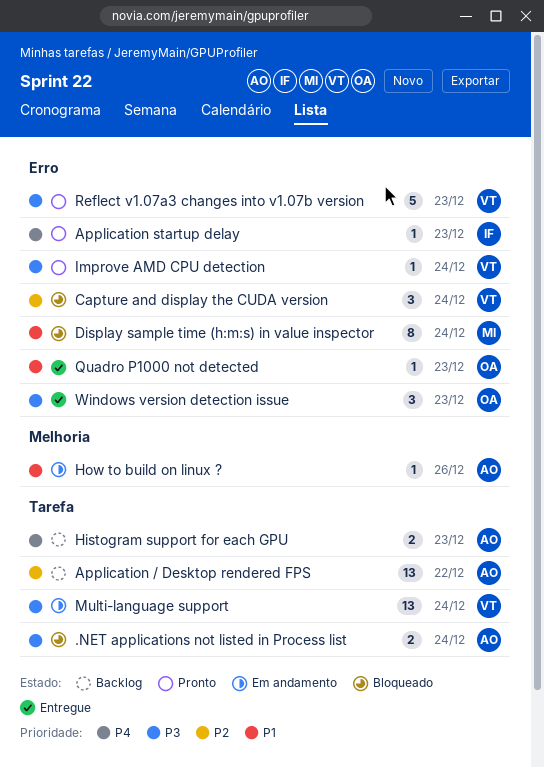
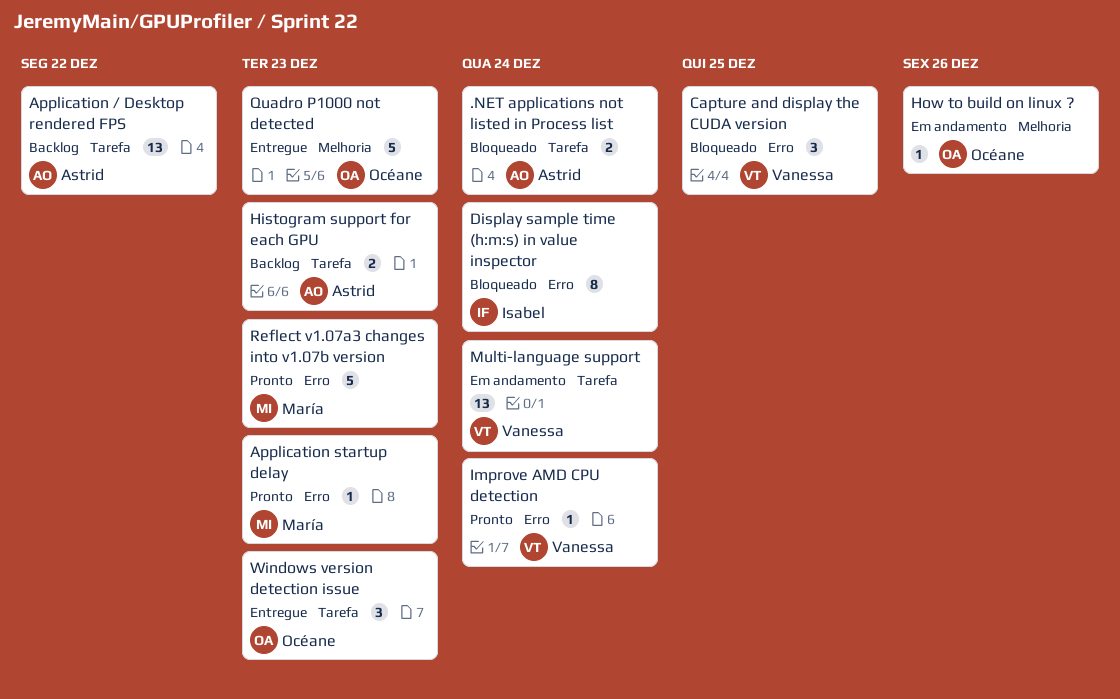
Application startup delay, owner: Isabel -> María
Capture and display the CUDA version, due: Dec 24 -> Dec 25
Display sample time (h:m:s) in value inspector, owner: María -> Isabel
How to build on linux ?, owner: Astrid -> Océane
Quadro P1000 not detected, label: Erro -> Melhoria
Quadro P1000 not detected, estimate: 1 -> 5
Reflect v1.07a3 changes into v1.07b version, owner: Vanessa -> María
Windows version detection issue, label: Erro -> Tarefa

